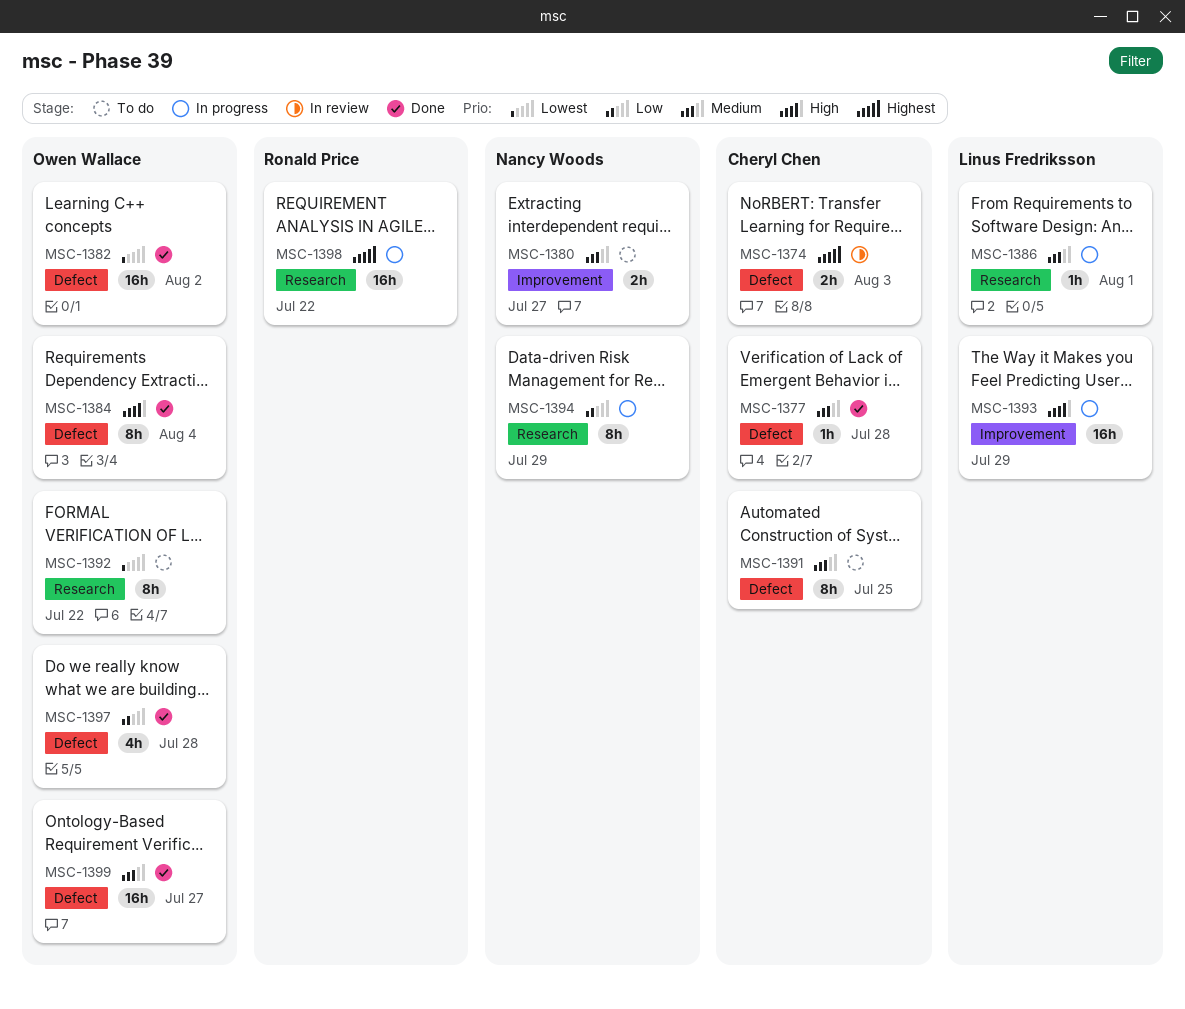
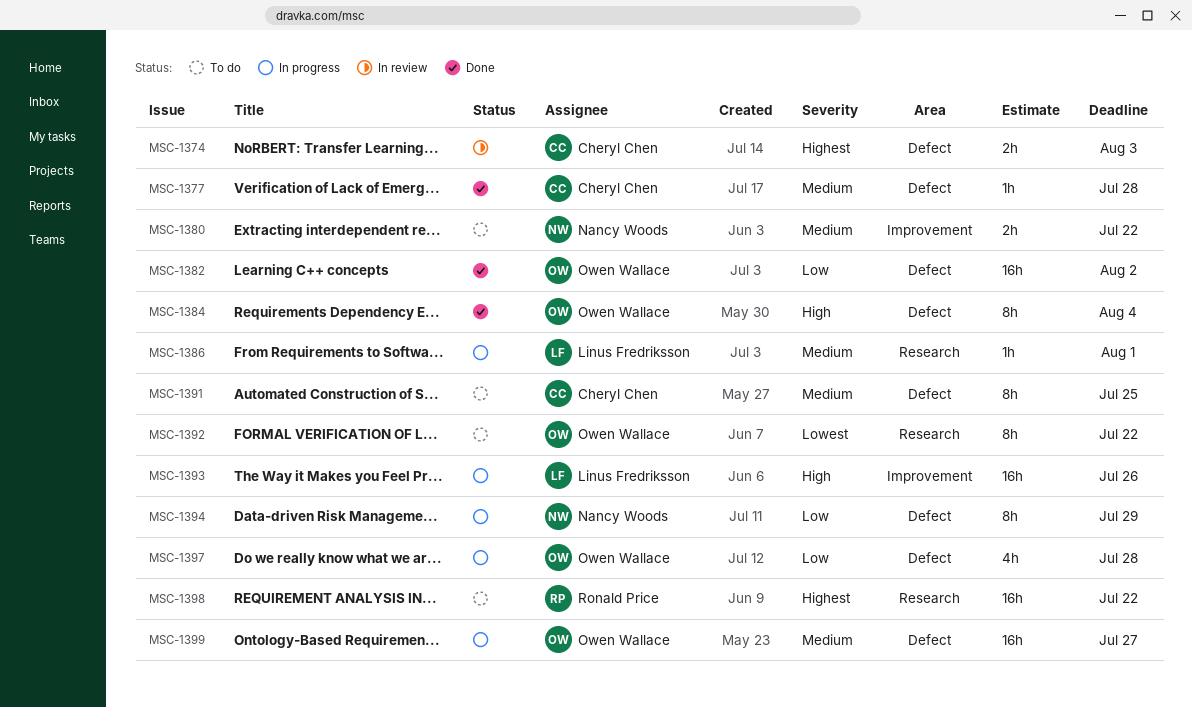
MSC-1380, due: Jul 27 -> Jul 22
MSC-1382, priority: Lowest -> Low
MSC-1393, due: Jul 29 -> Jul 26
MSC-1394, label: Research -> Defect
MSC-1397, status: Done -> In progress
MSC-1398, status: In progress -> To do
MSC-1399, status: Done -> In progress

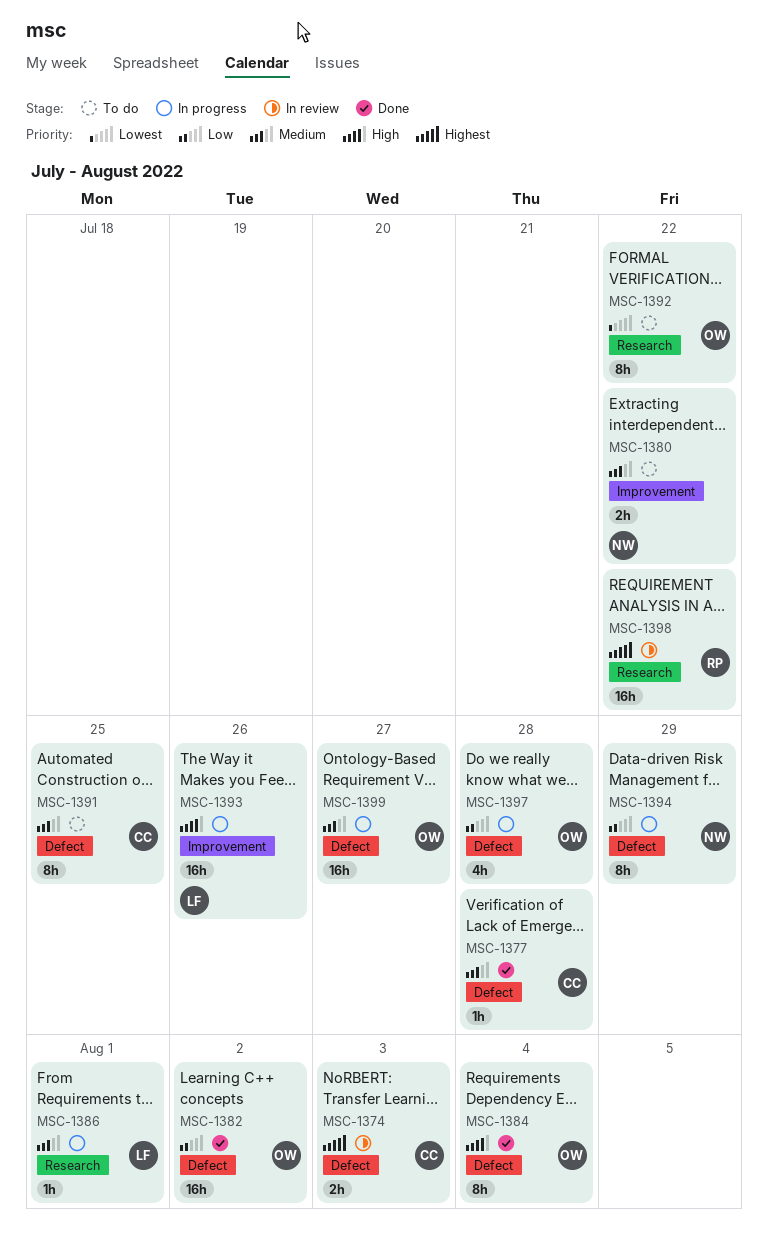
MSC-1398, status: To do -> In review

